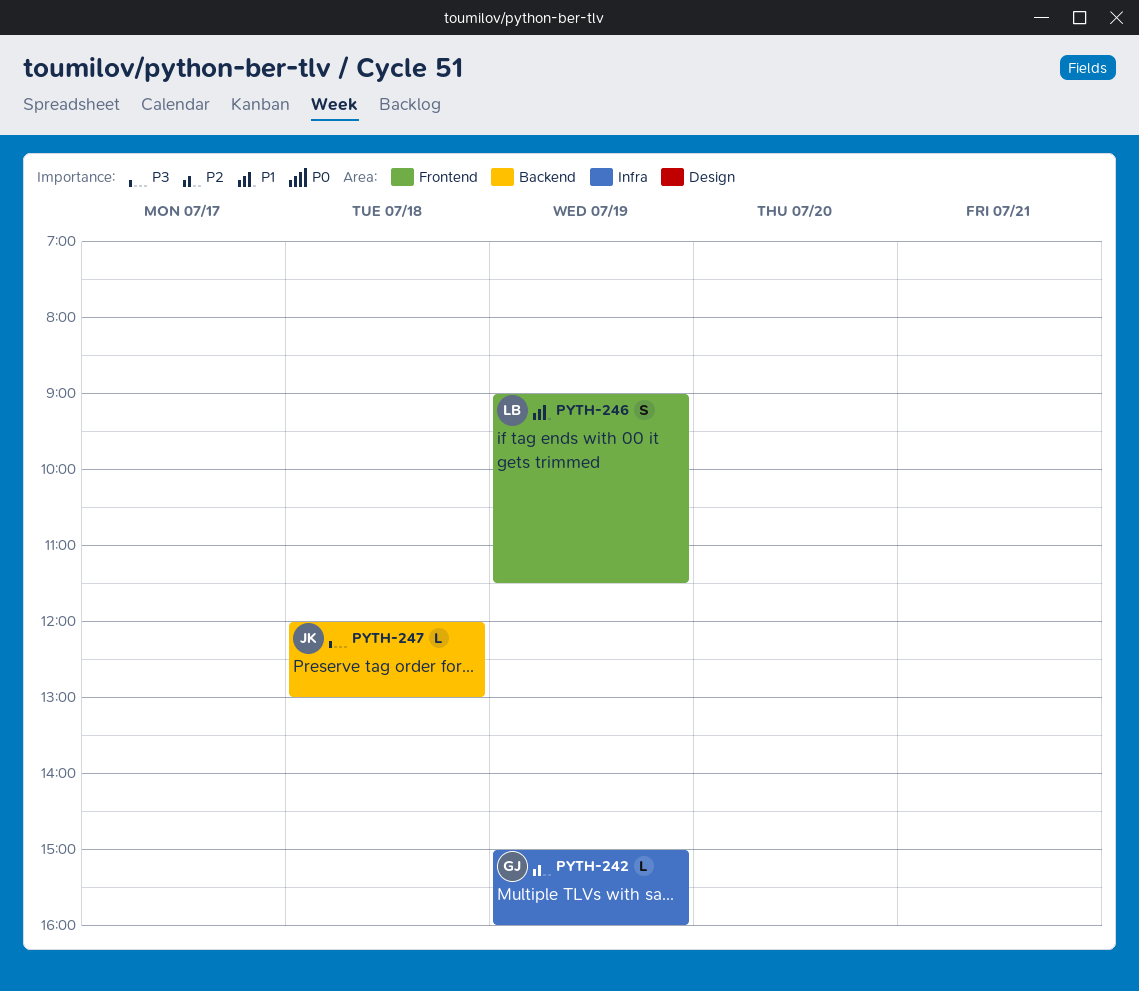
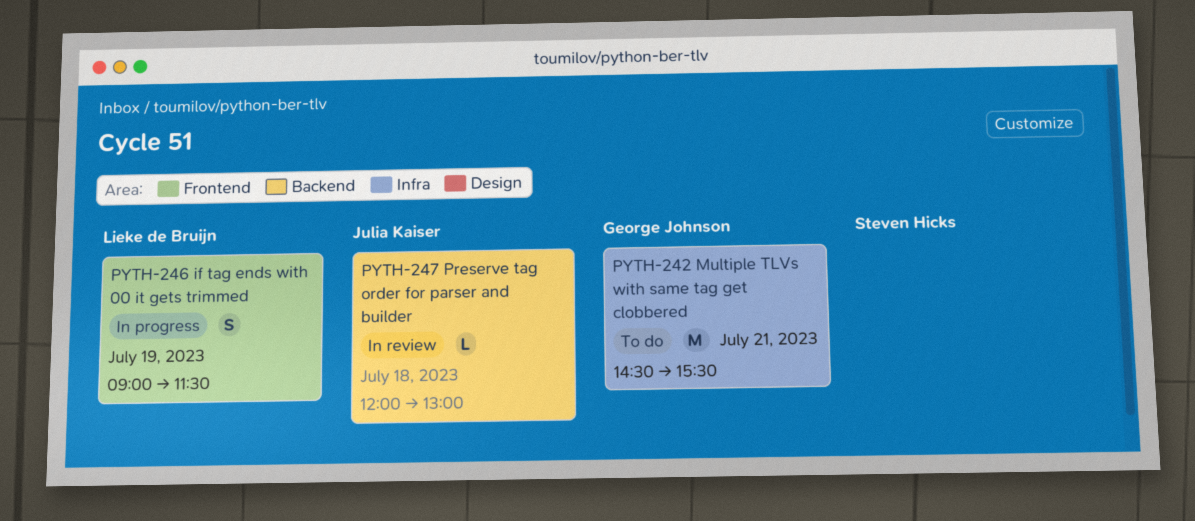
PYTH-242, estimate: L -> M
PYTH-242, day: Jul 19 -> Jul 21
PYTH-242, begins: 15:00 -> 14:30
PYTH-242, ends: 16:00 -> 15:30

